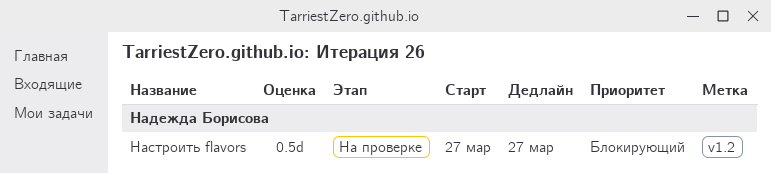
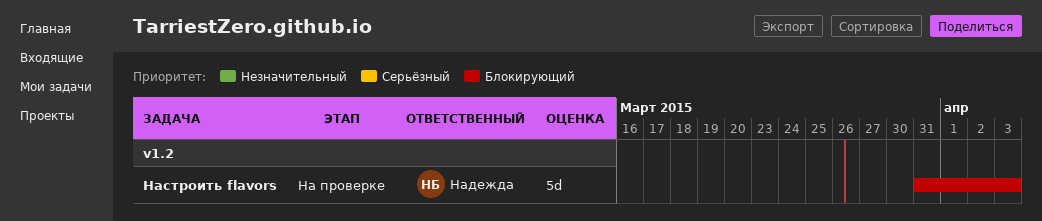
Настроить flavors, estimate: 0.5d -> 5d
Настроить flavors, start: Mar 27 -> Mar 31
Настроить flavors, due: Mar 27 -> Apr 3

